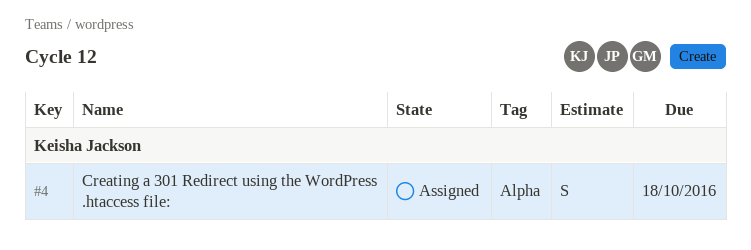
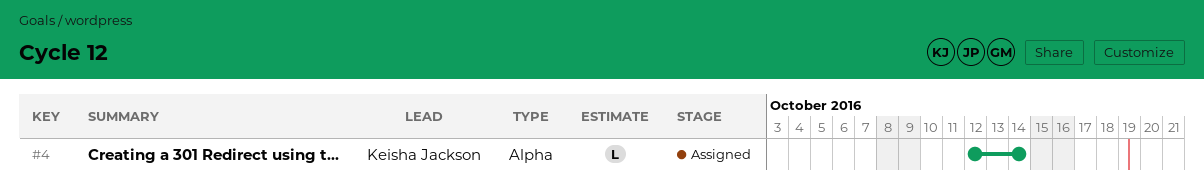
#4, estimate: S -> L
#4, due: Oct 18 -> Oct 14

